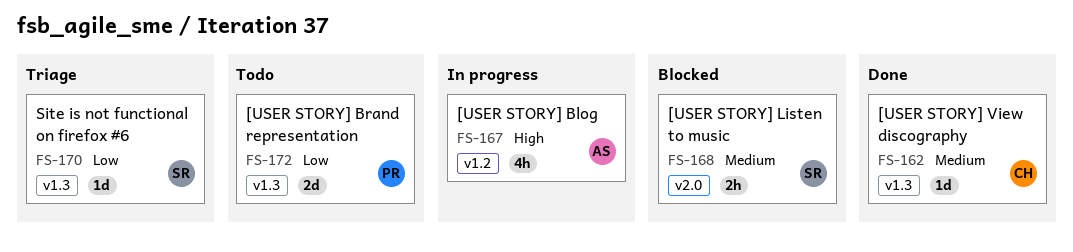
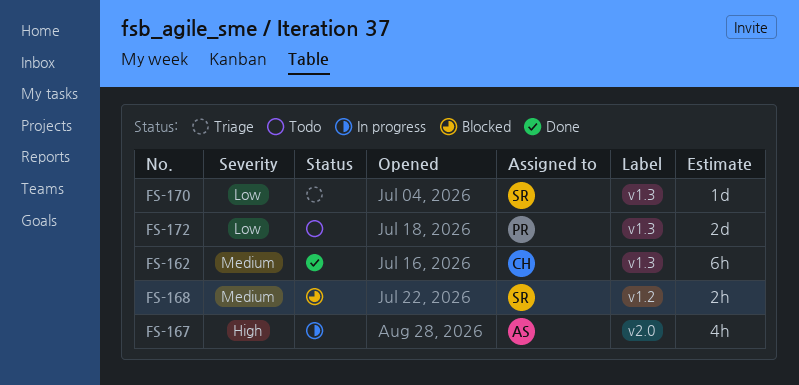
FS-162, estimate: 1d -> 6h
FS-167, label: v1.2 -> v2.0
FS-168, label: v2.0 -> v1.2

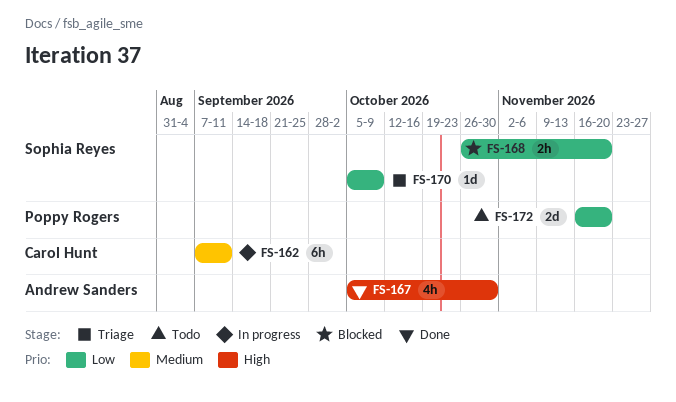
FS-162, status: Done -> In progress
FS-167, status: In progress -> Done
FS-168, priority: Medium -> Low

